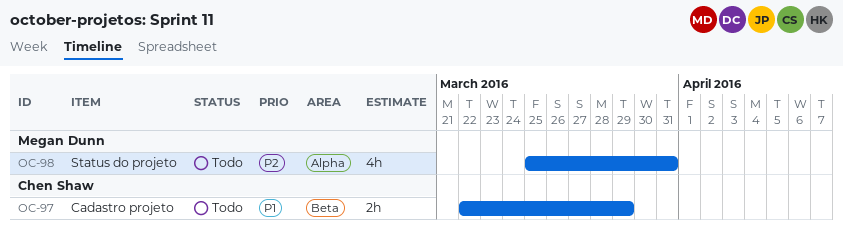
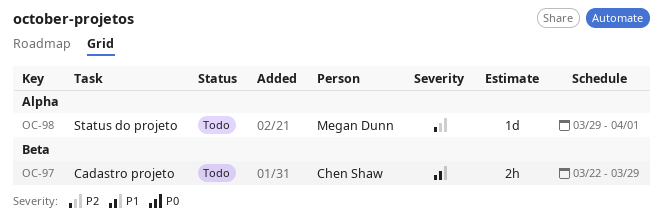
OC-98, estimate: 4h -> 1d
OC-98, start: Mar 25 -> Mar 29
OC-98, due: Mar 31 -> Apr 1

